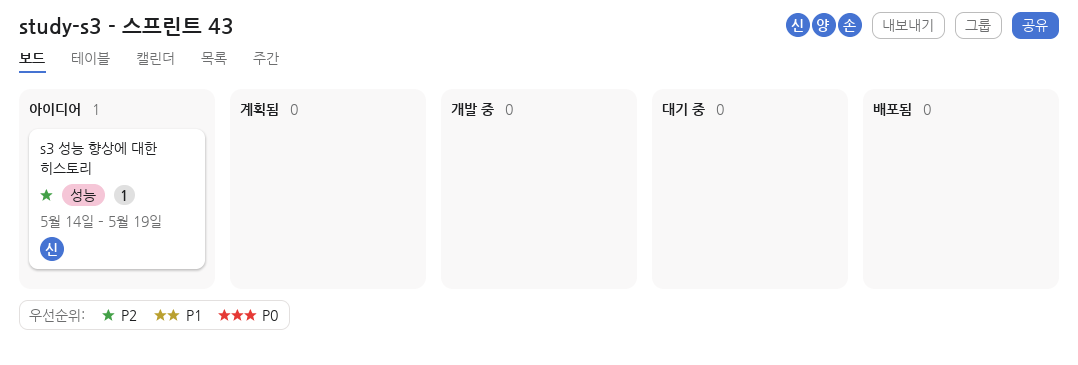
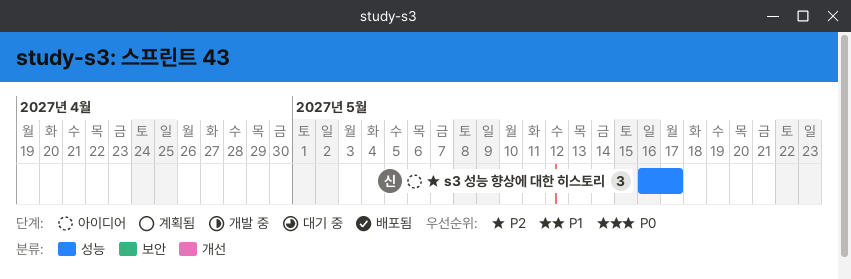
s3 성능 향상에 대한 히스토리, estimate: 1 -> 3
s3 성능 향상에 대한 히스토리, start: May 14 -> May 16
s3 성능 향상에 대한 히스토리, due: May 19 -> May 17

